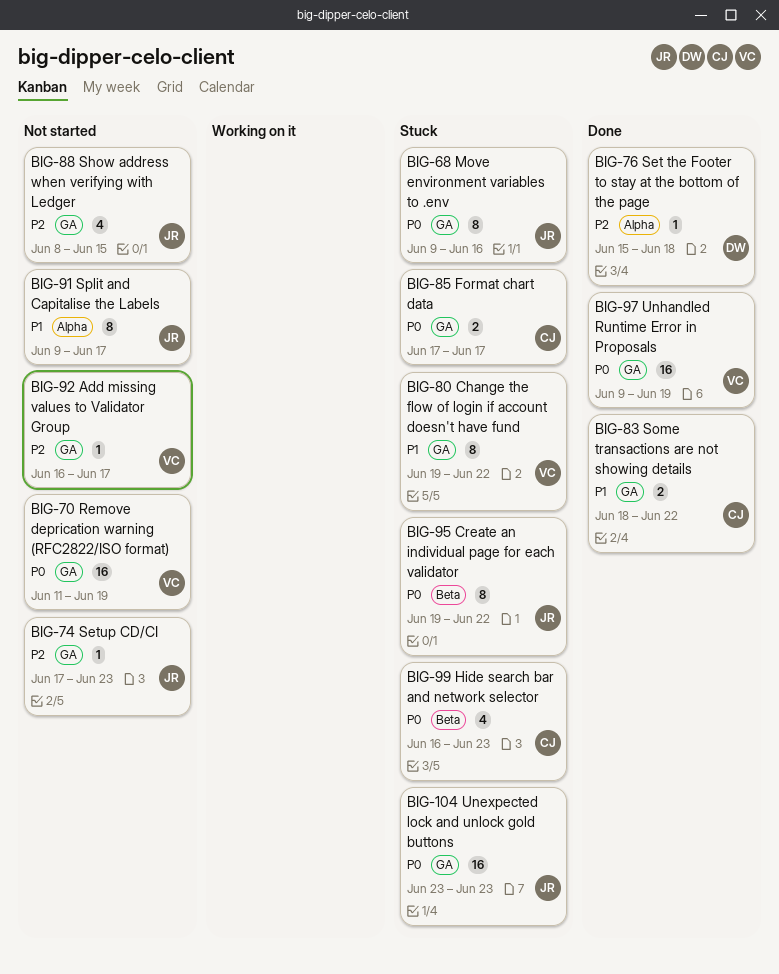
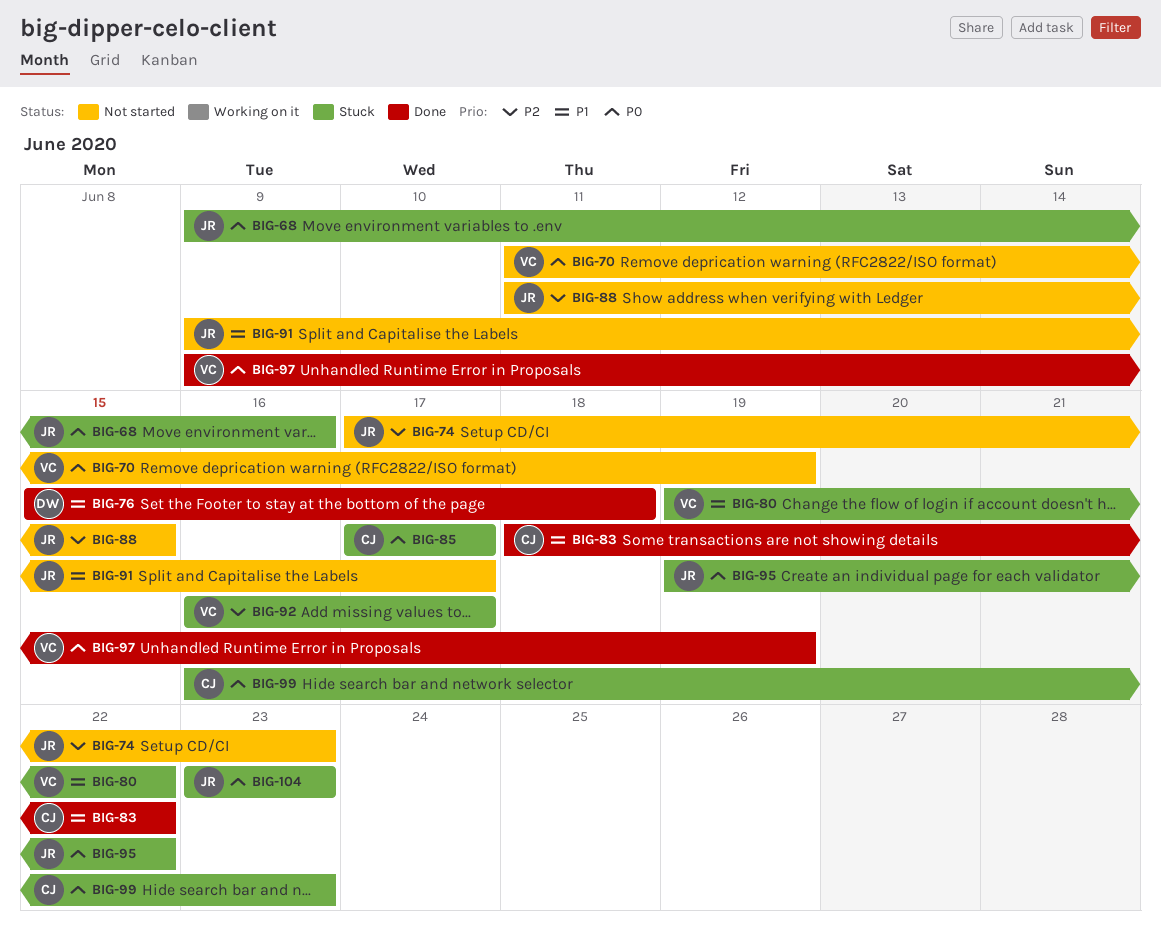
BIG-76, priority: P2 -> P1
BIG-88, start: Jun 8 -> Jun 11
BIG-92, status: Not started -> Stuck

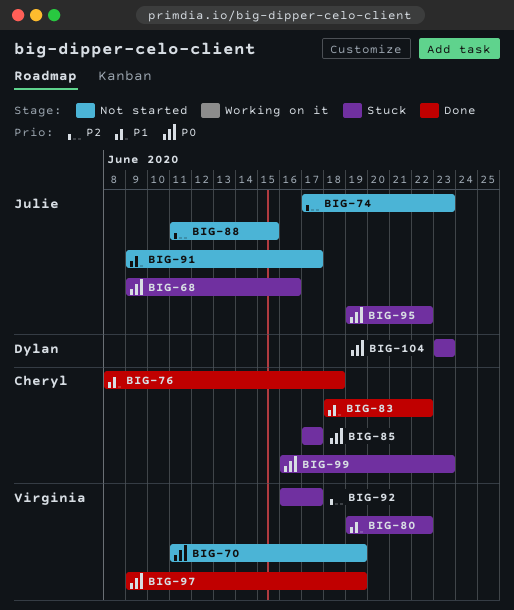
BIG-76, owner: Dylan -> Cheryl
BIG-76, start: Jun 15 -> Jun 8
BIG-104, owner: Julie -> Dylan

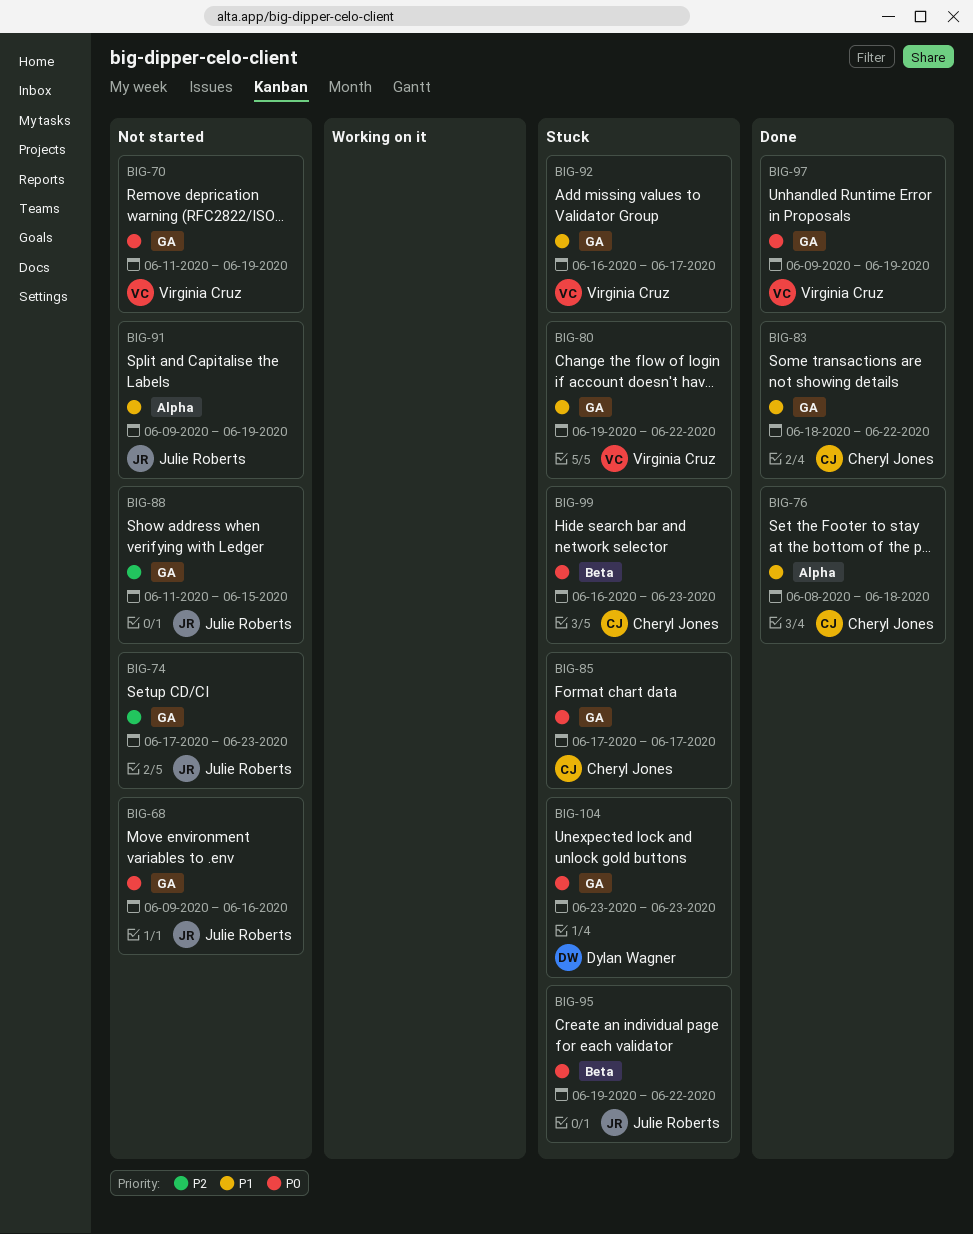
BIG-68, status: Stuck -> Not started
BIG-91, due: Jun 17 -> Jun 19
BIG-92, priority: P2 -> P1

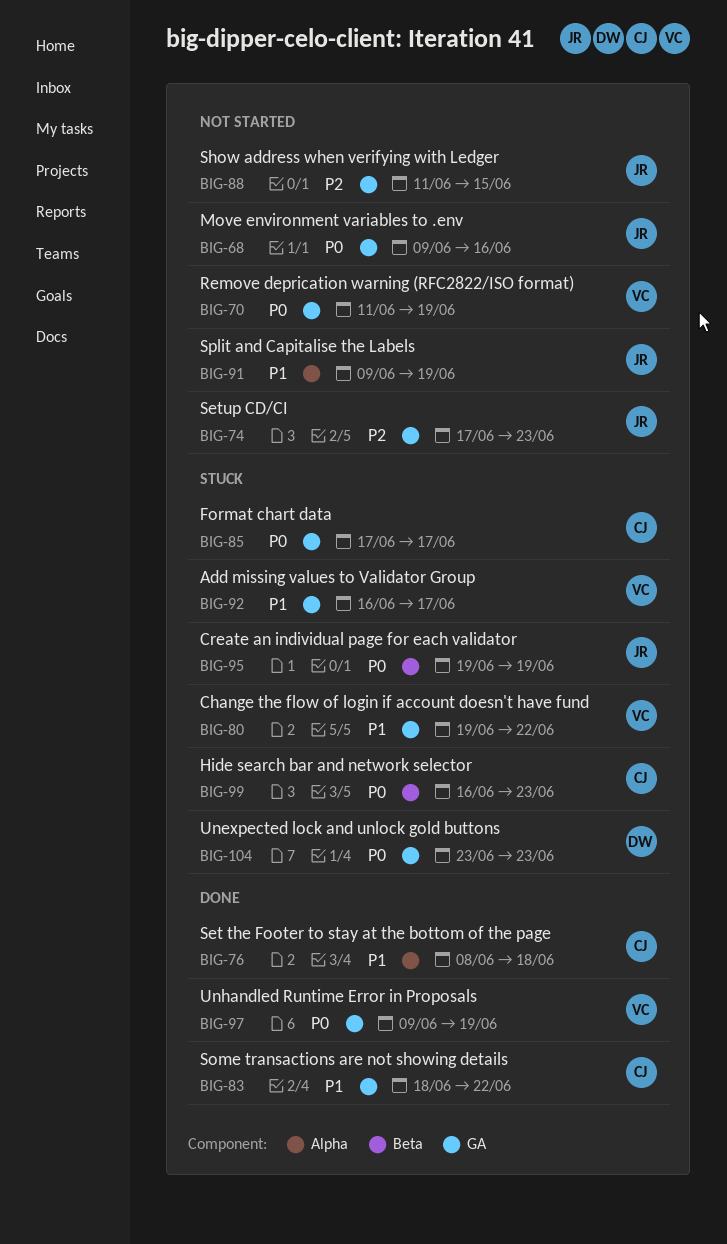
BIG-95, due: Jun 22 -> Jun 19

